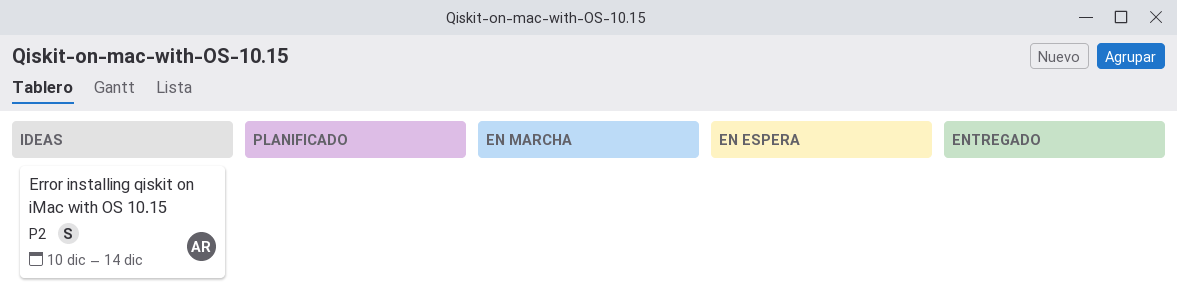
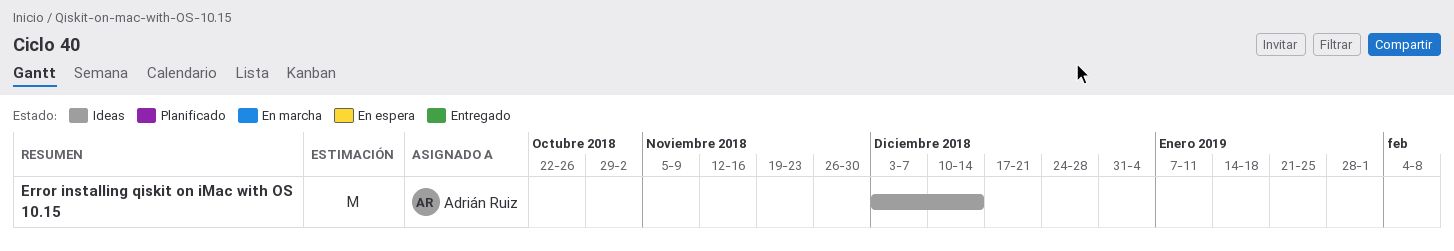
Error installing qiskit on iMac with OS 10.15, estimate: S -> M
Error installing qiskit on iMac with OS 10.15, start: Dec 10 -> Dec 3

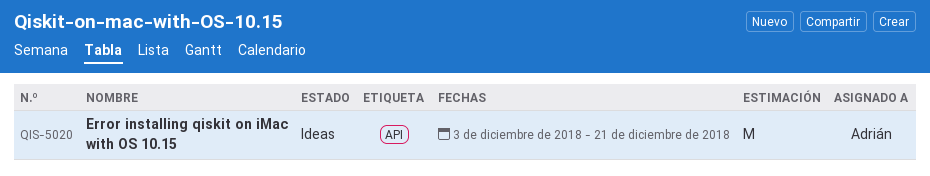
Error installing qiskit on iMac with OS 10.15, due: Dec 14 -> Dec 21

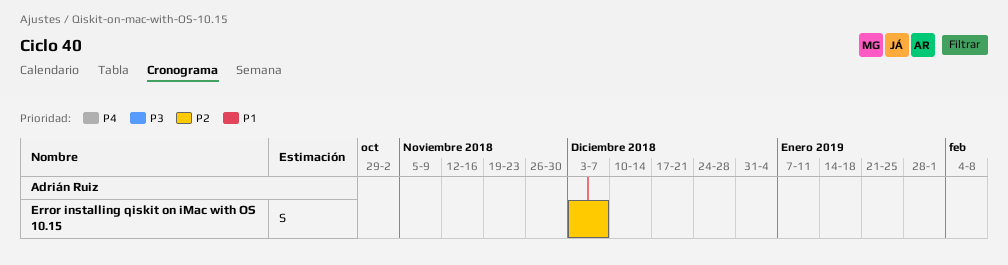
Error installing qiskit on iMac with OS 10.15, estimate: M -> S
Error installing qiskit on iMac with OS 10.15, due: Dec 21 -> Dec 7

